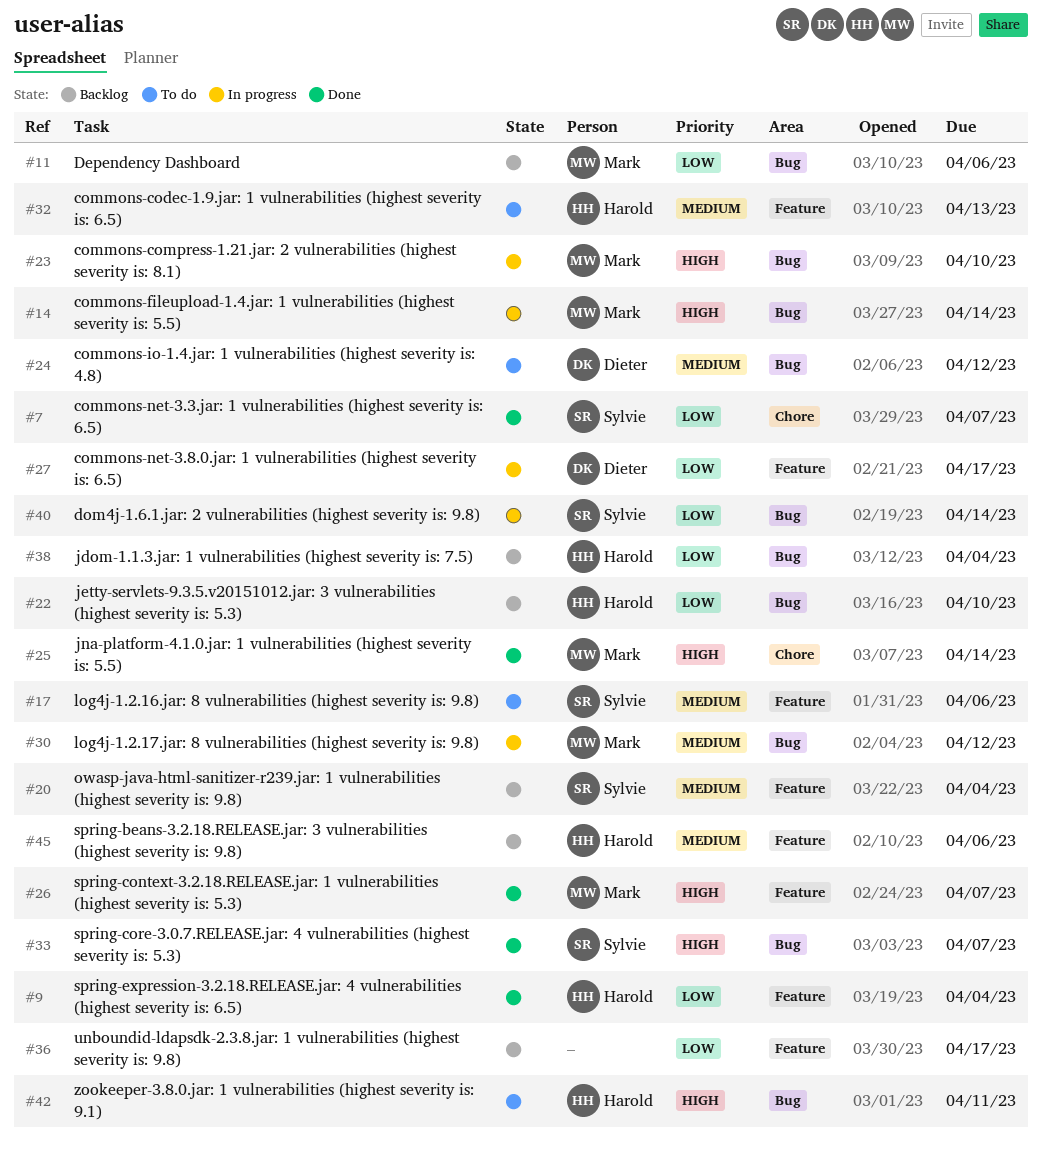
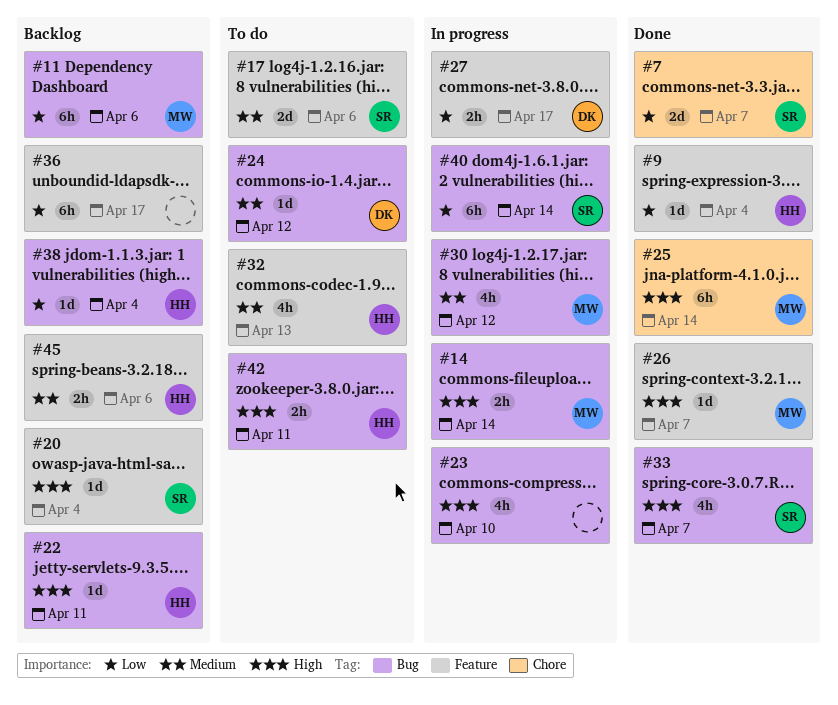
#20, priority: Medium -> High
#22, priority: Low -> High
#22, due: Apr 10 -> Apr 11
#23, owner: Mark -> none

